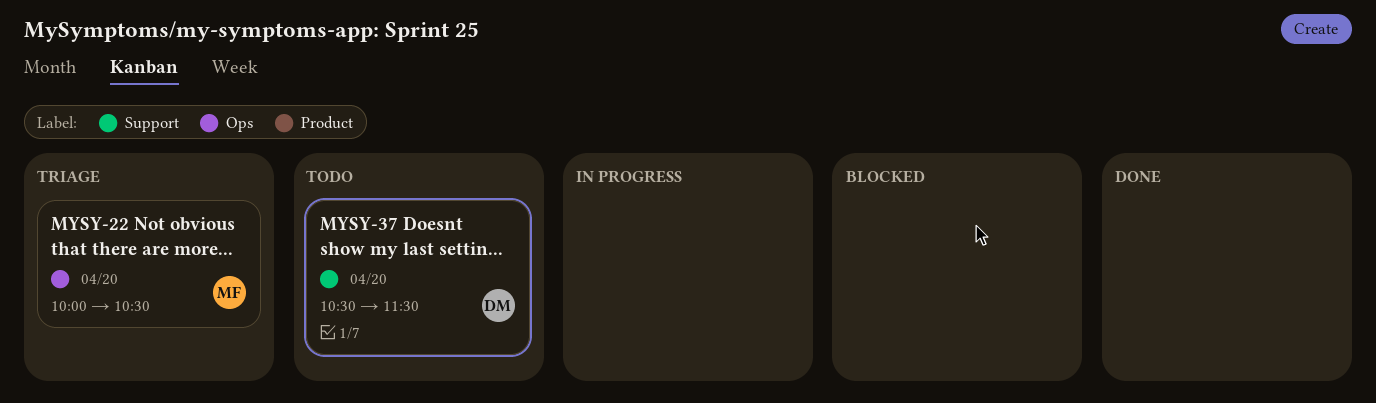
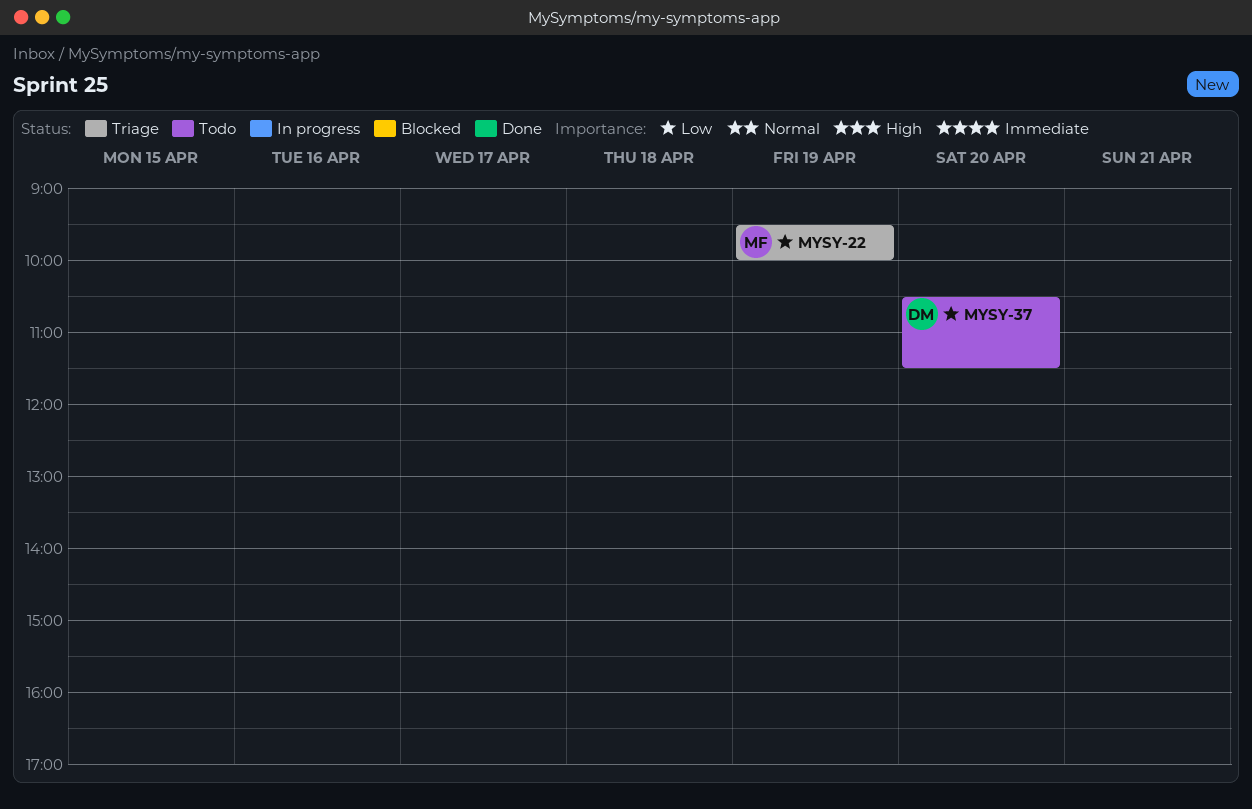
MYSY-22, day: Apr 20 -> Apr 19
MYSY-22, begins: 10:00 -> 09:30
MYSY-22, ends: 10:30 -> 10:00

